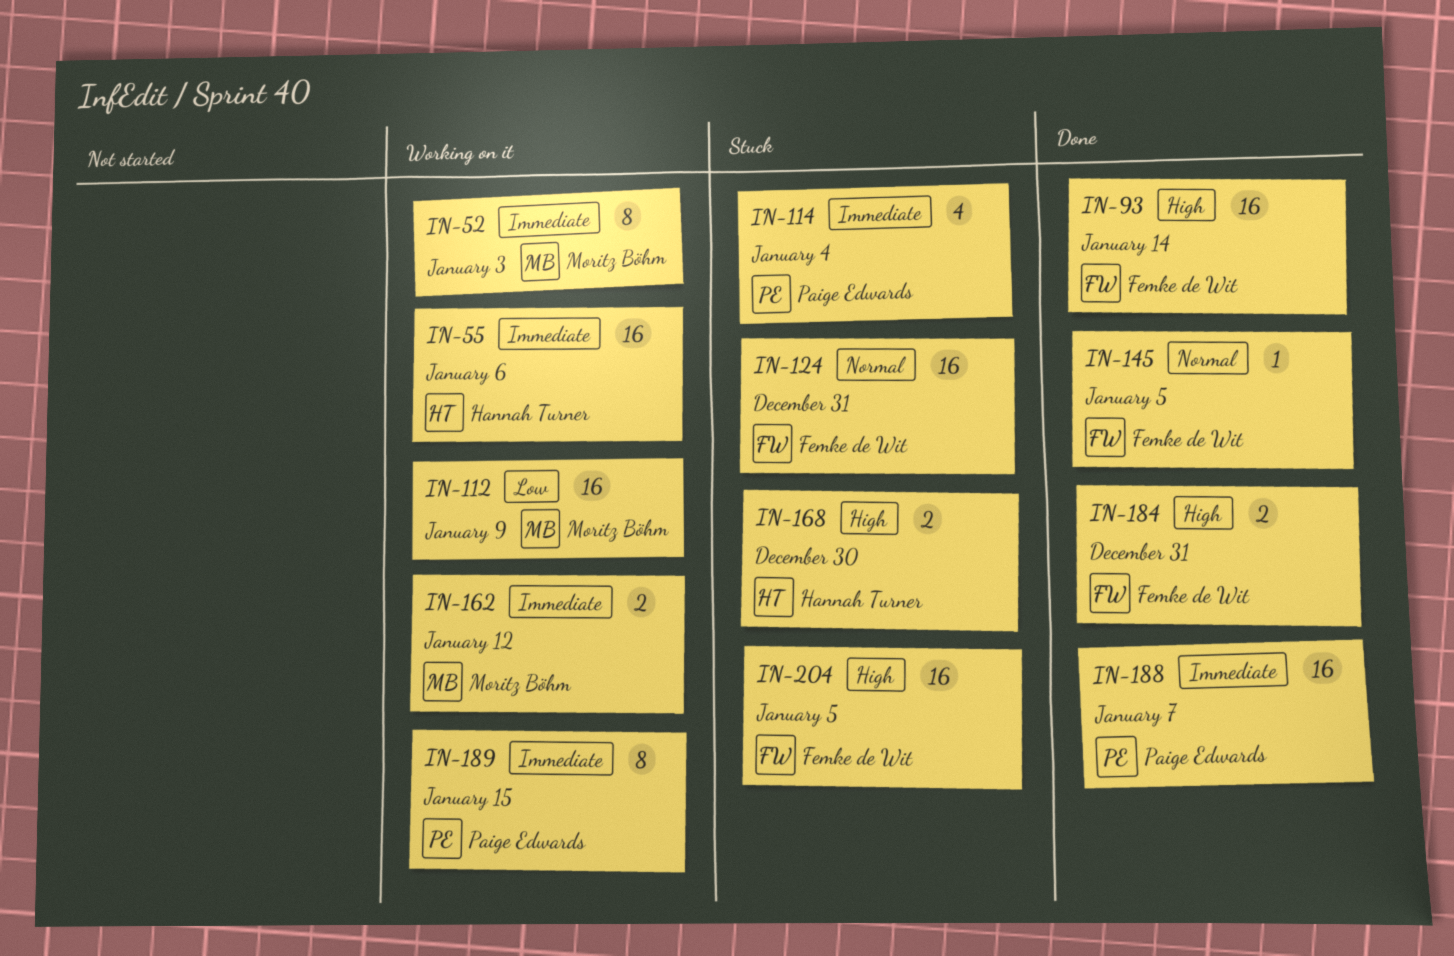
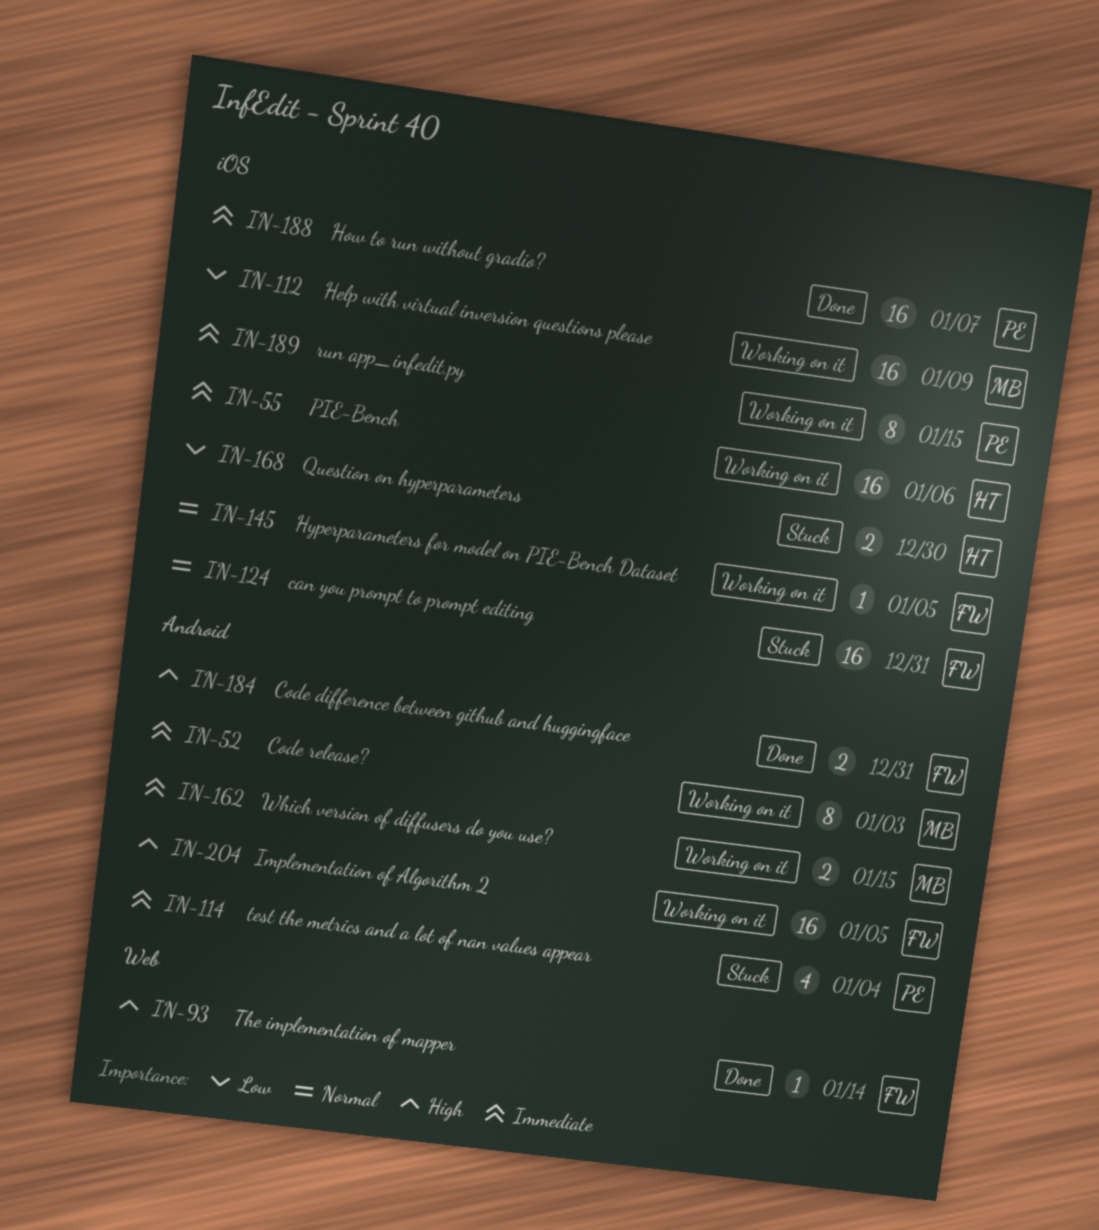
IN-93, estimate: 16 -> 1
IN-145, status: Done -> Working on it
IN-162, due: Jan 12 -> Jan 15
IN-168, priority: High -> Low
IN-204, status: Stuck -> Working on it

